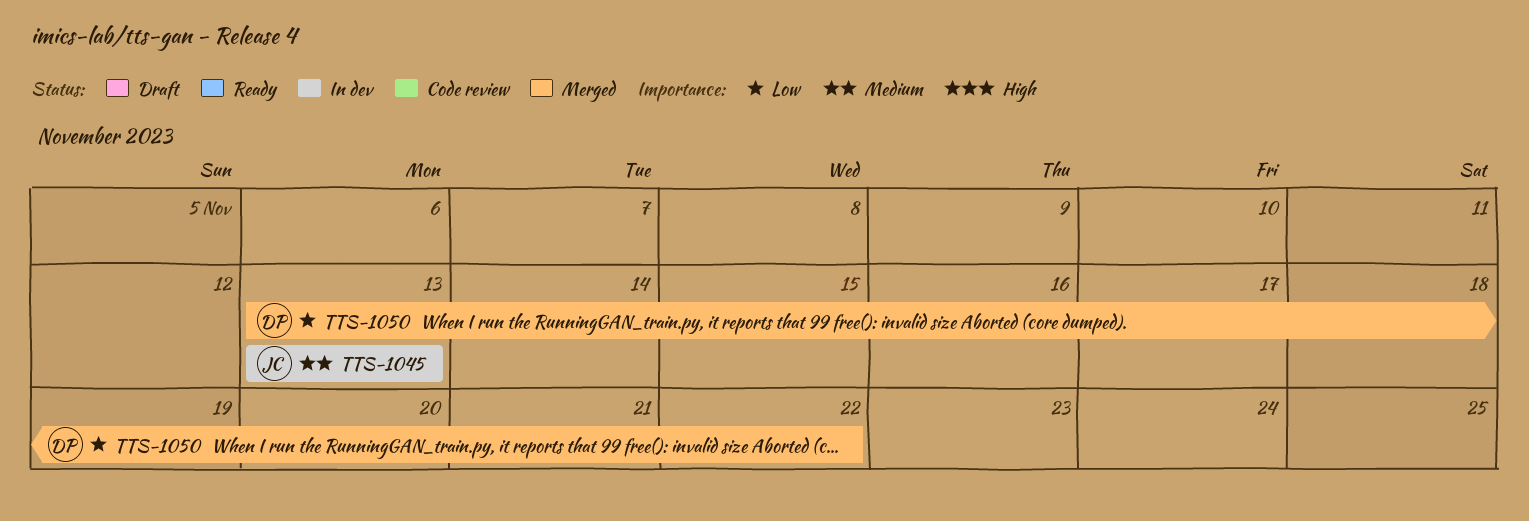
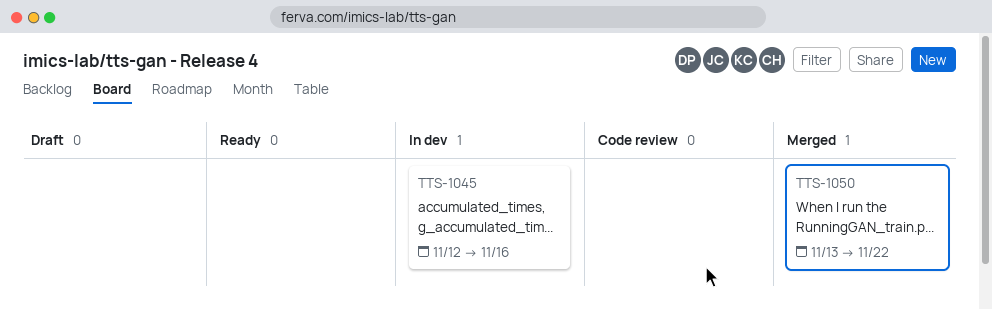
TTS-1045, start: Nov 13 -> Nov 12
TTS-1045, due: Nov 13 -> Nov 16

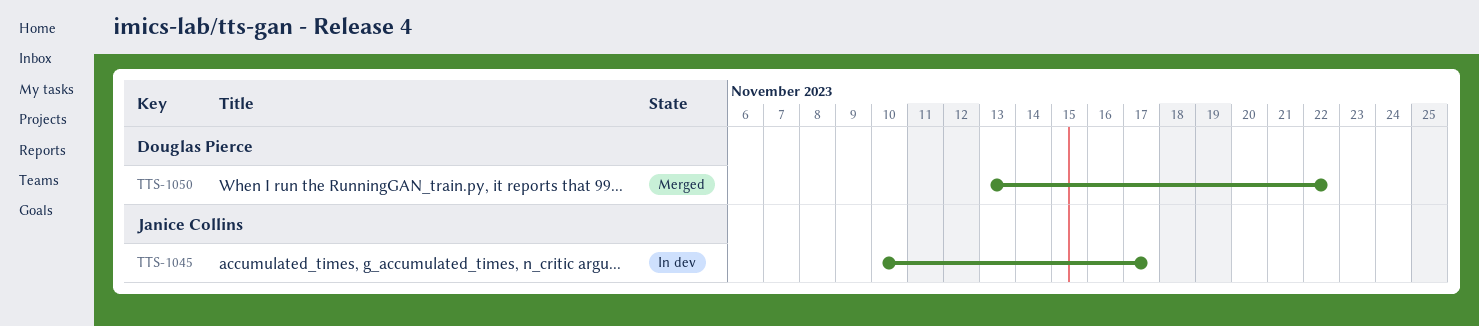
TTS-1045, start: Nov 12 -> Nov 10
TTS-1045, due: Nov 16 -> Nov 17

